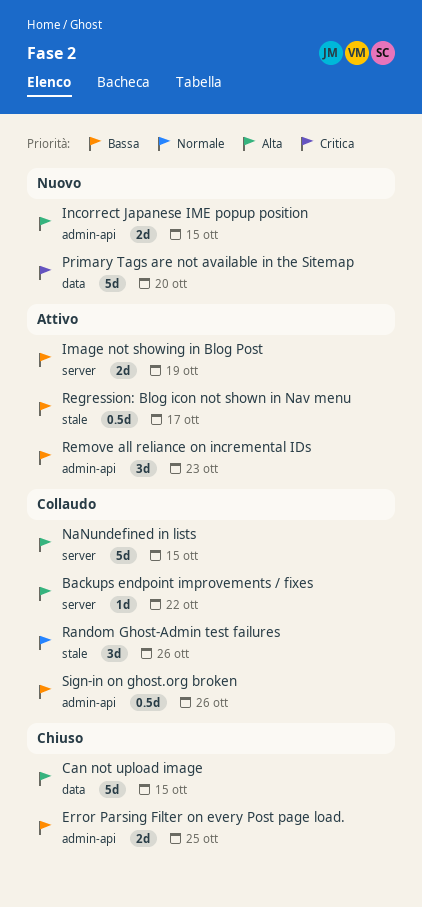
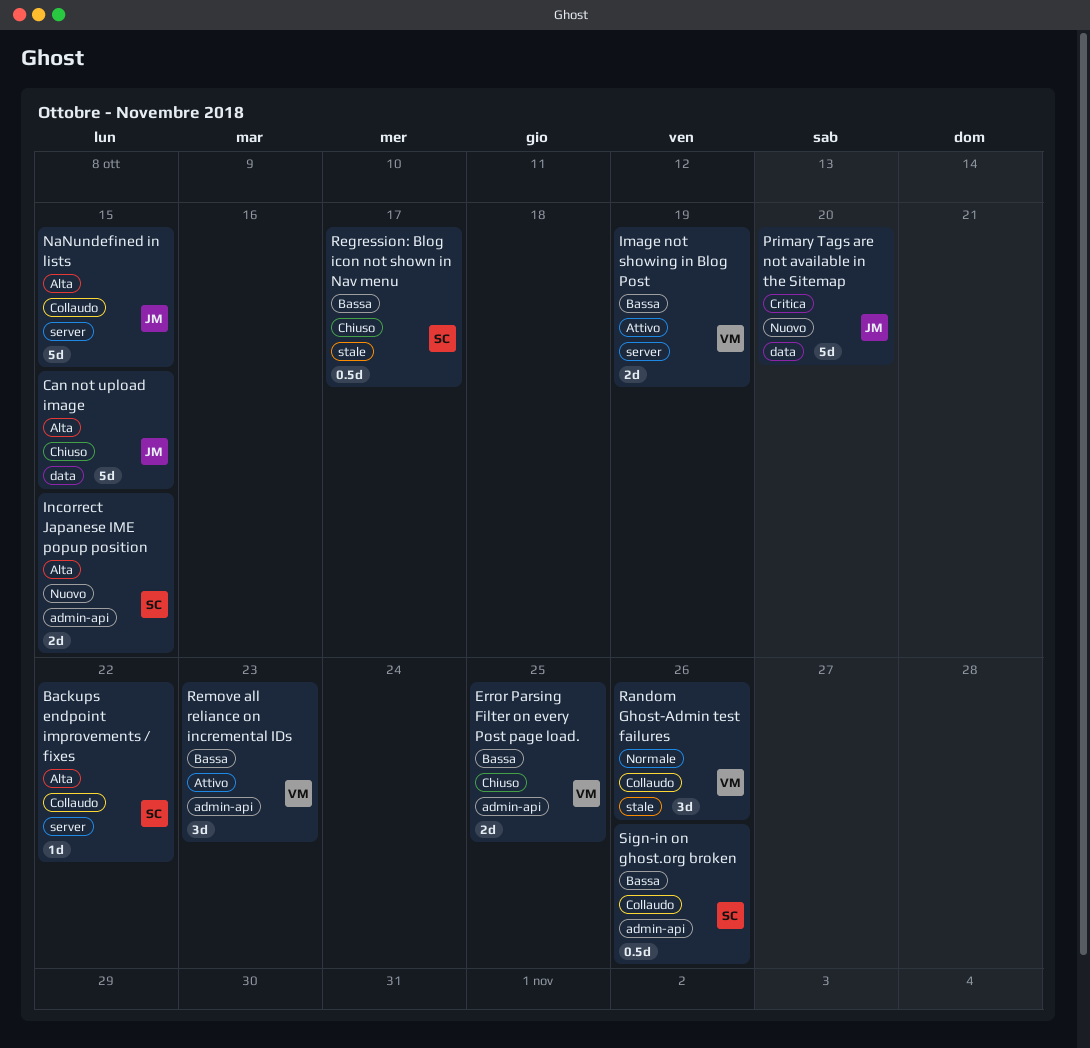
Regression: Blog icon not shown in Nav menu, status: Attivo -> Chiuso

